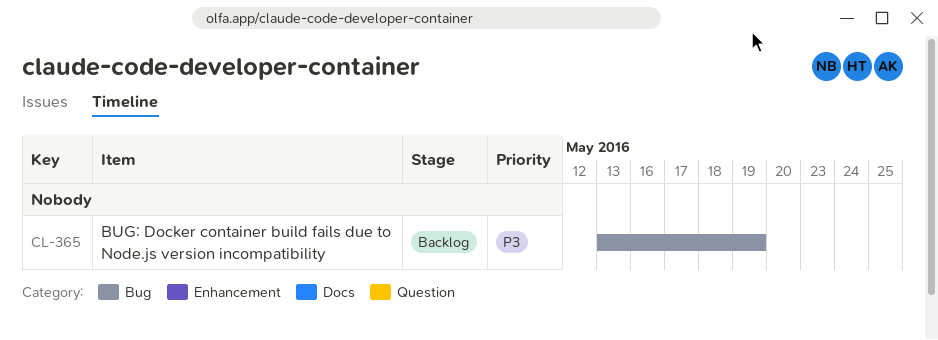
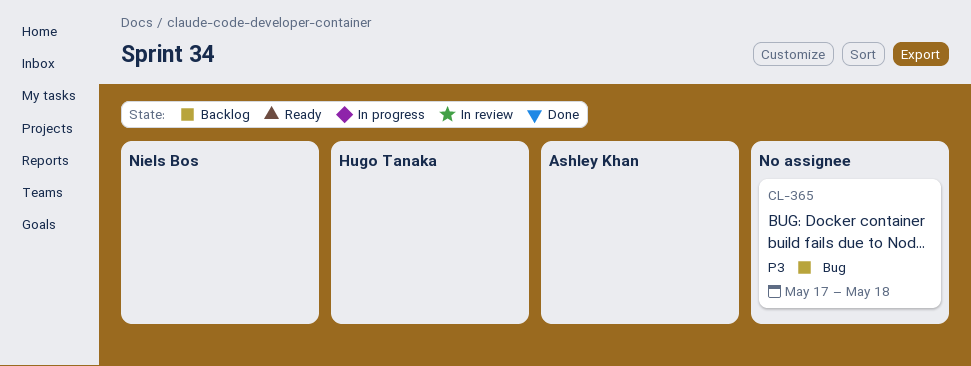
CL-365, start: May 13 -> May 17
CL-365, due: May 19 -> May 18

